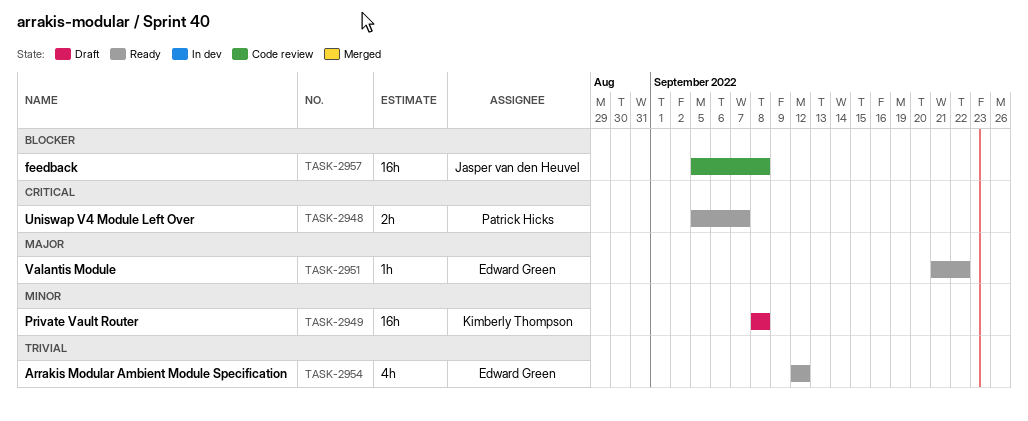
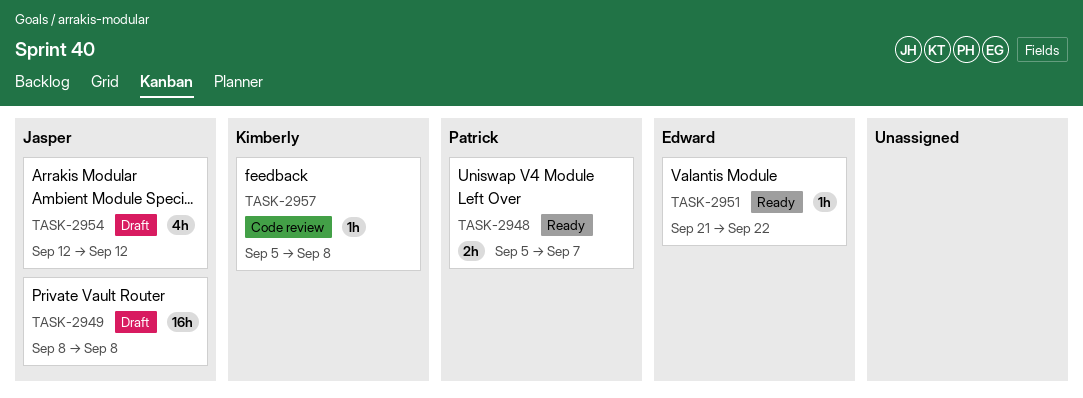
TASK-2949, owner: Kimberly Thompson -> Jasper van den Heuvel
TASK-2954, status: Ready -> Draft
TASK-2954, owner: Edward Green -> Jasper van den Heuvel
TASK-2957, owner: Jasper van den Heuvel -> Kimberly Thompson
TASK-2957, estimate: 16h -> 1h

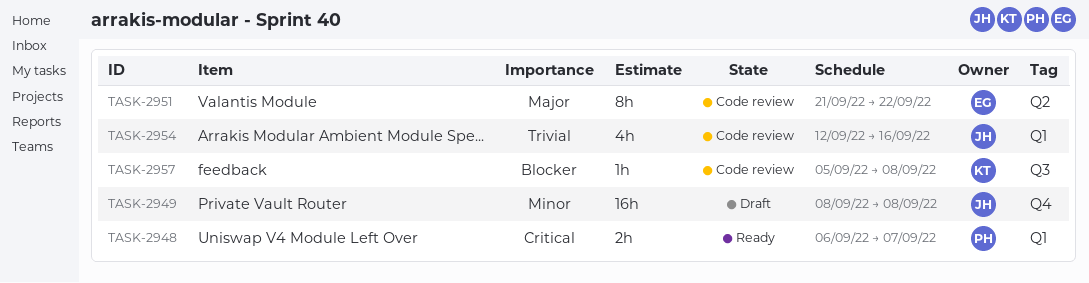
TASK-2948, start: Sep 5 -> Sep 6
TASK-2951, status: Ready -> Code review
TASK-2951, estimate: 1h -> 8h
TASK-2954, status: Draft -> Code review
TASK-2954, due: Sep 12 -> Sep 16

